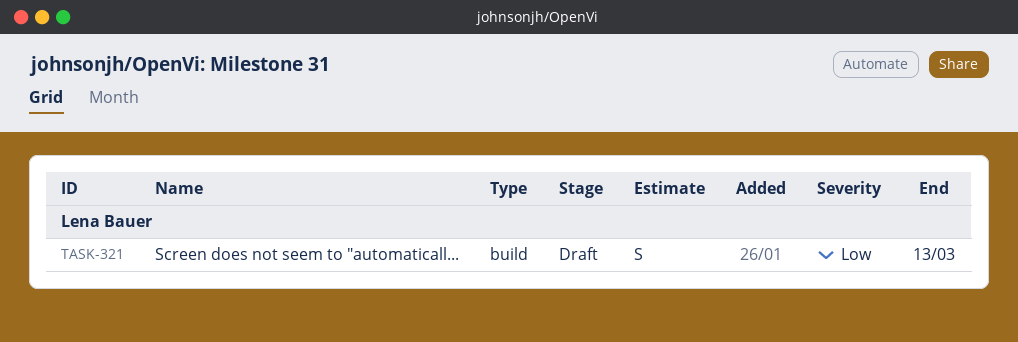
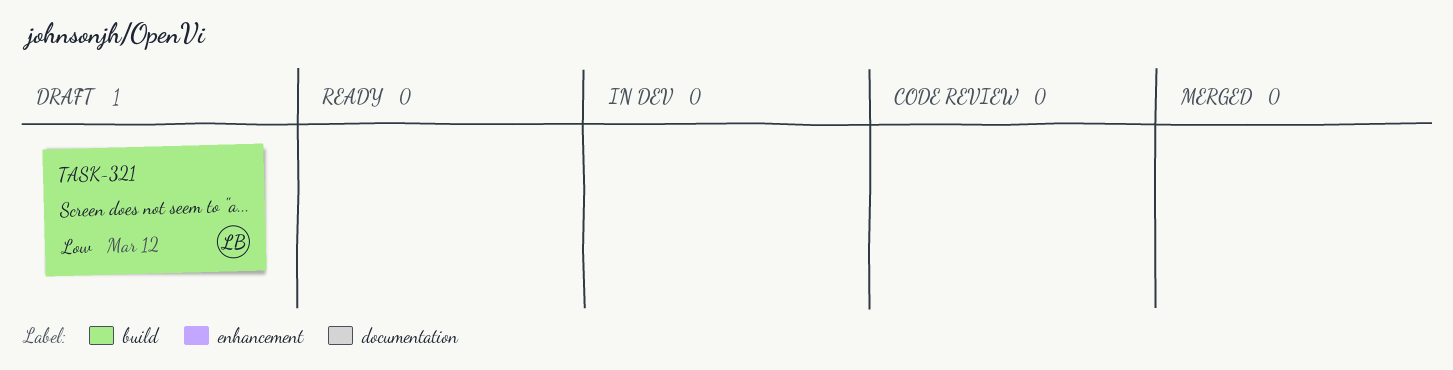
TASK-321, due: Mar 13 -> Mar 12

